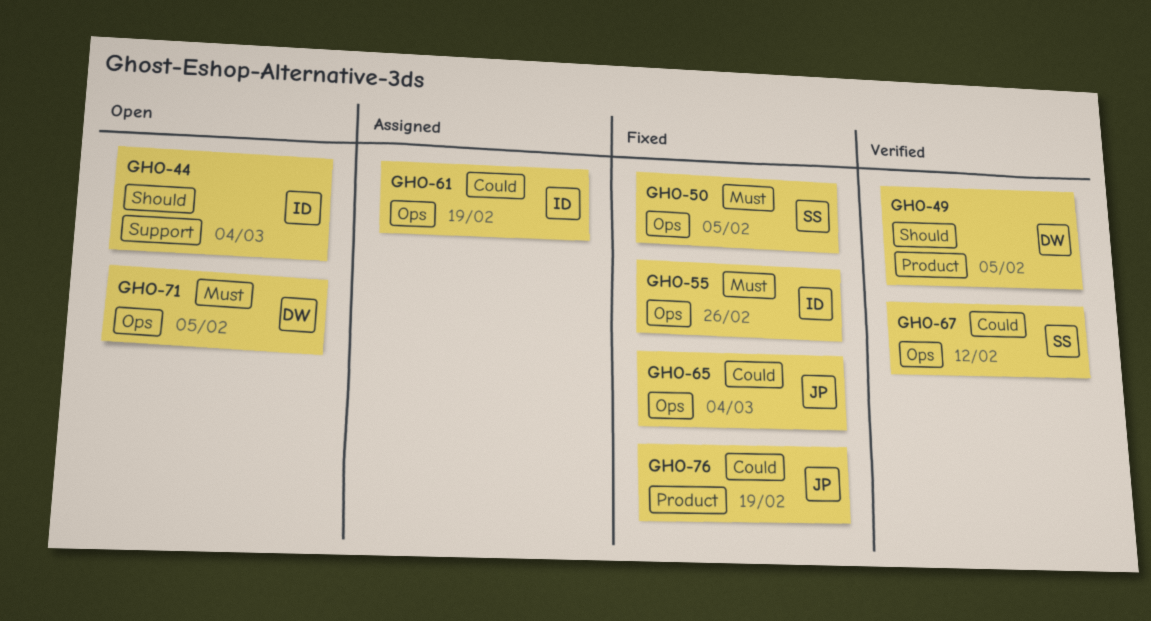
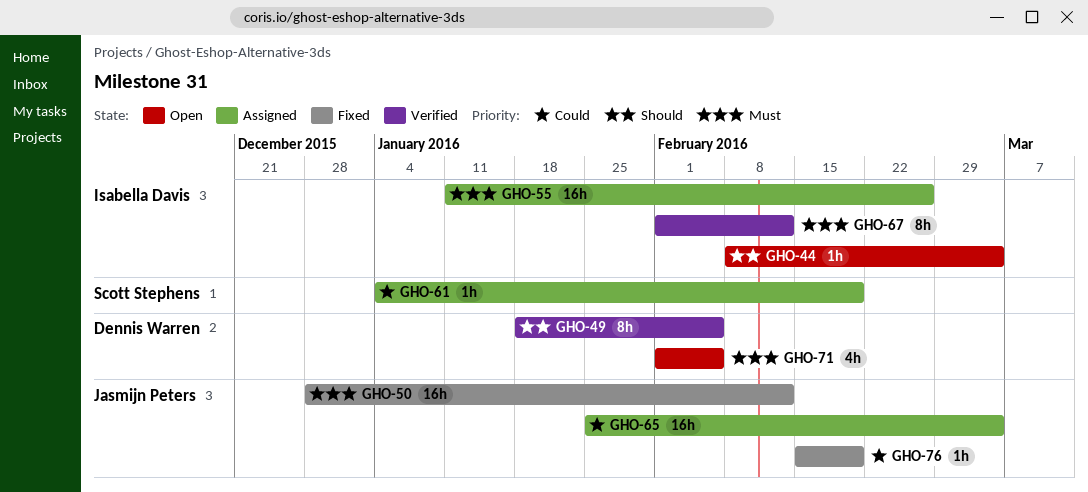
GHO-50, owner: Scott Stephens -> Jasmijn Peters
GHO-50, due: Feb 5 -> Feb 12
GHO-55, status: Fixed -> Assigned
GHO-61, owner: Isabella Davis -> Scott Stephens
GHO-65, status: Fixed -> Assigned
GHO-67, owner: Scott Stephens -> Isabella Davis
GHO-67, priority: Could -> Must

